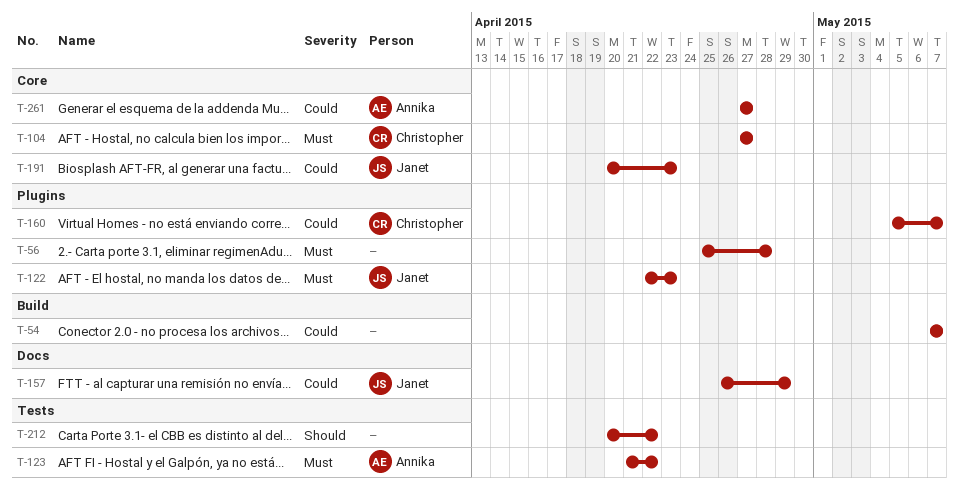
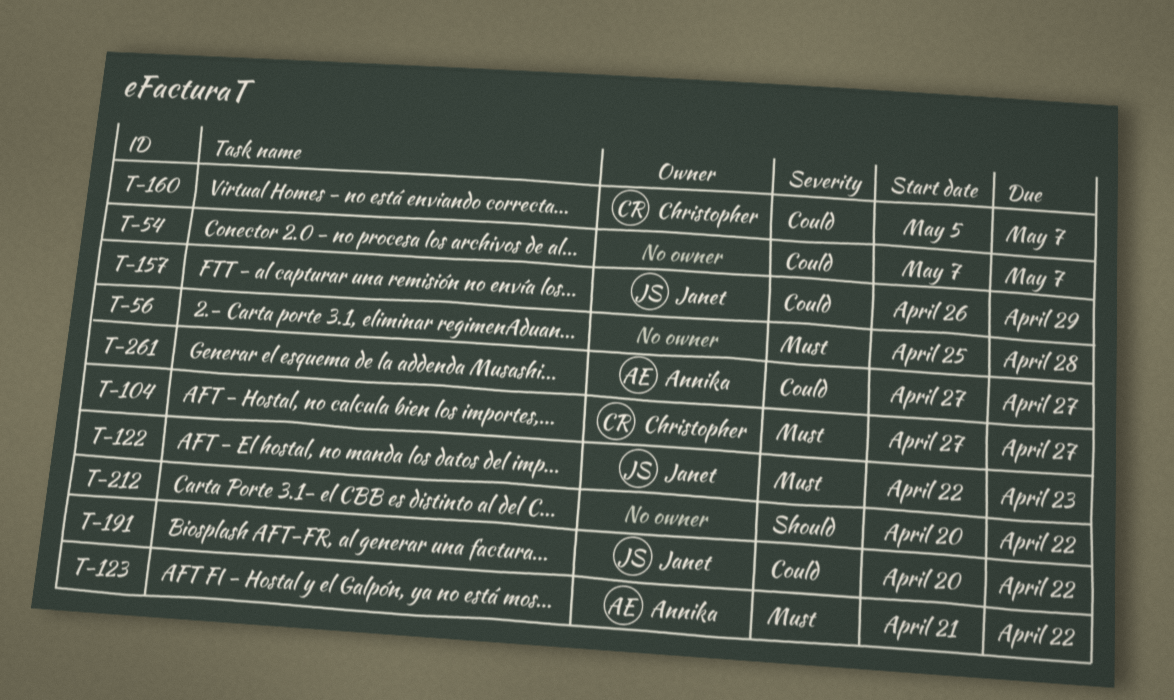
T-191, due: Apr 23 -> Apr 22

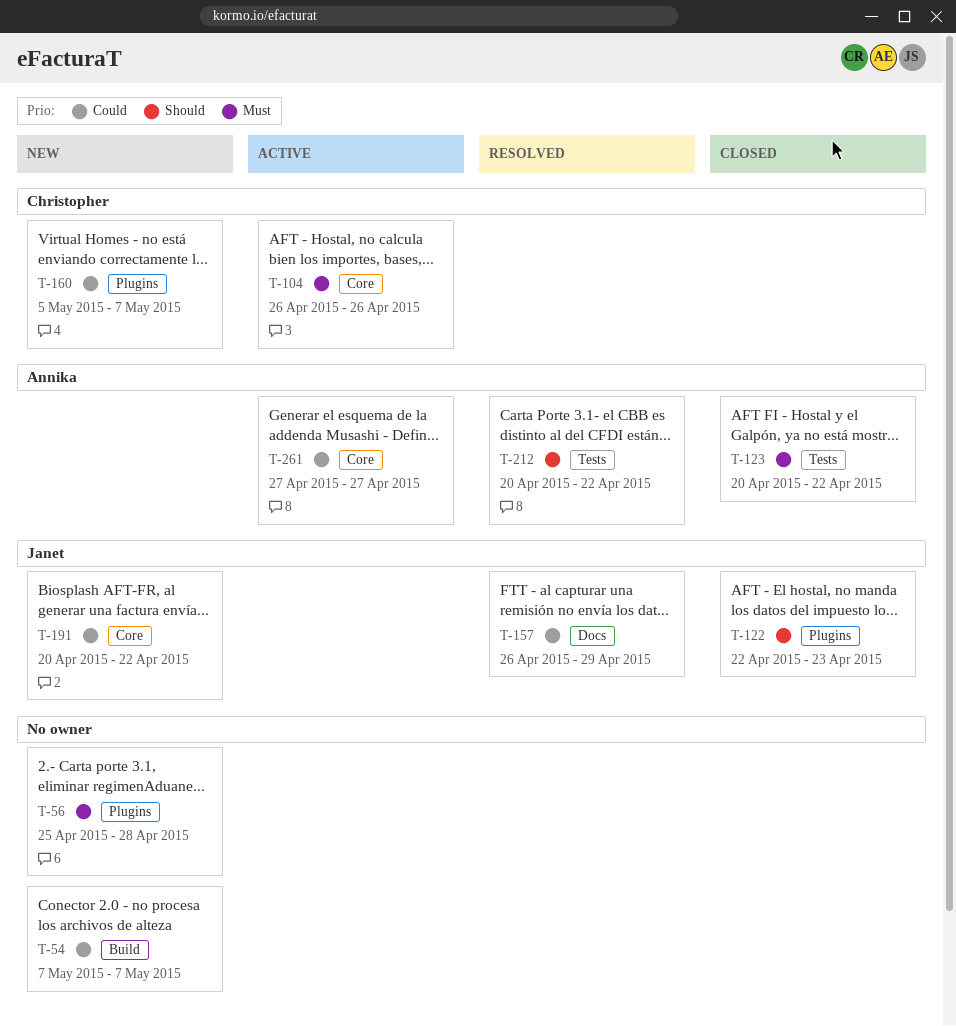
T-104, start: Apr 27 -> Apr 26
T-104, due: Apr 27 -> Apr 26
T-122, priority: Must -> Should
T-123, start: Apr 21 -> Apr 20
T-212, owner: none -> Annika

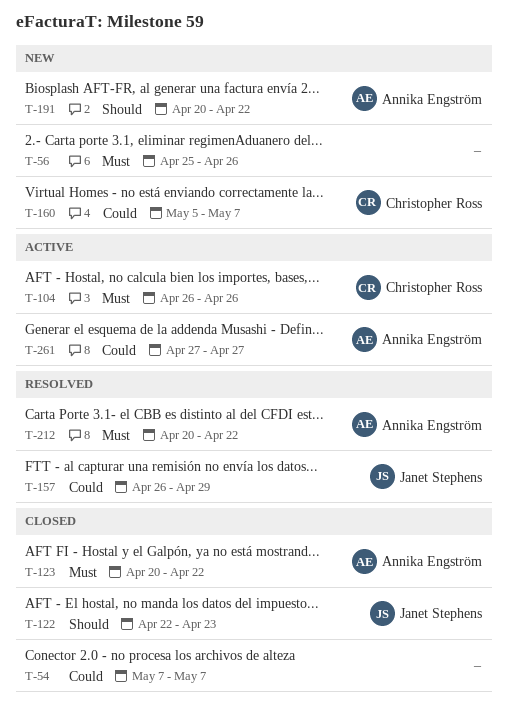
T-54, status: New -> Closed
T-56, due: Apr 28 -> Apr 26
T-191, owner: Janet Stephens -> Annika Engström
T-191, priority: Could -> Should
T-212, priority: Should -> Must

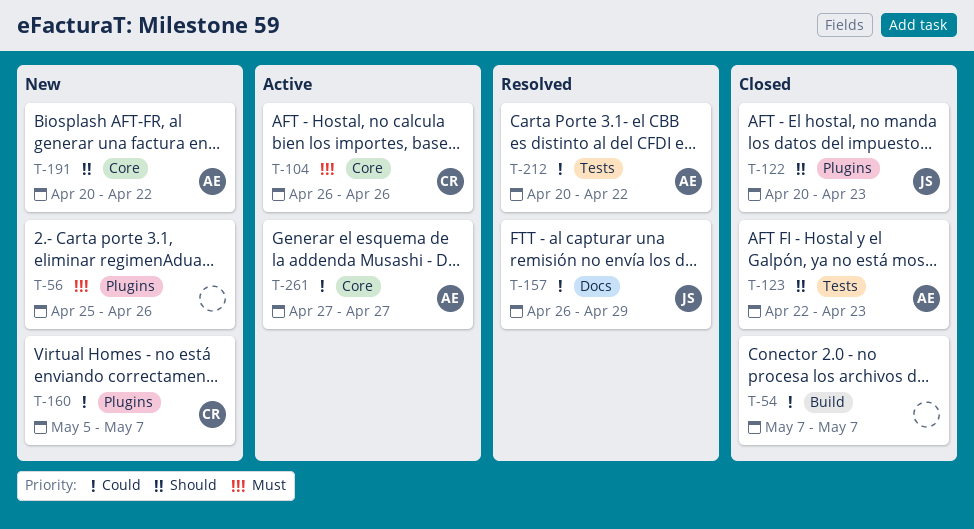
T-122, start: Apr 22 -> Apr 20
T-123, priority: Must -> Should
T-123, start: Apr 20 -> Apr 22
T-123, due: Apr 22 -> Apr 23
T-212, priority: Must -> Could

